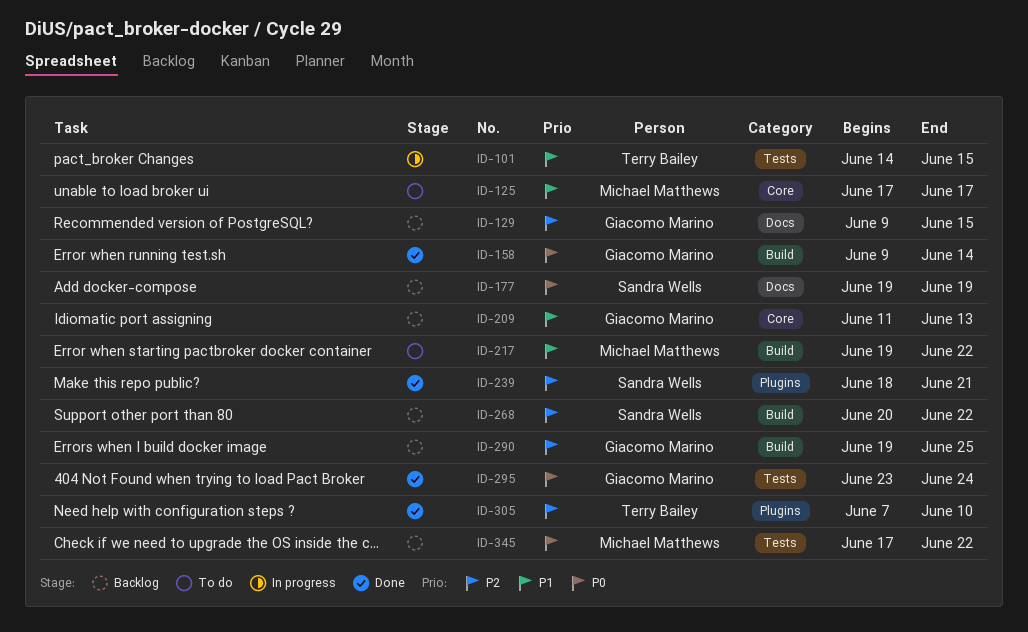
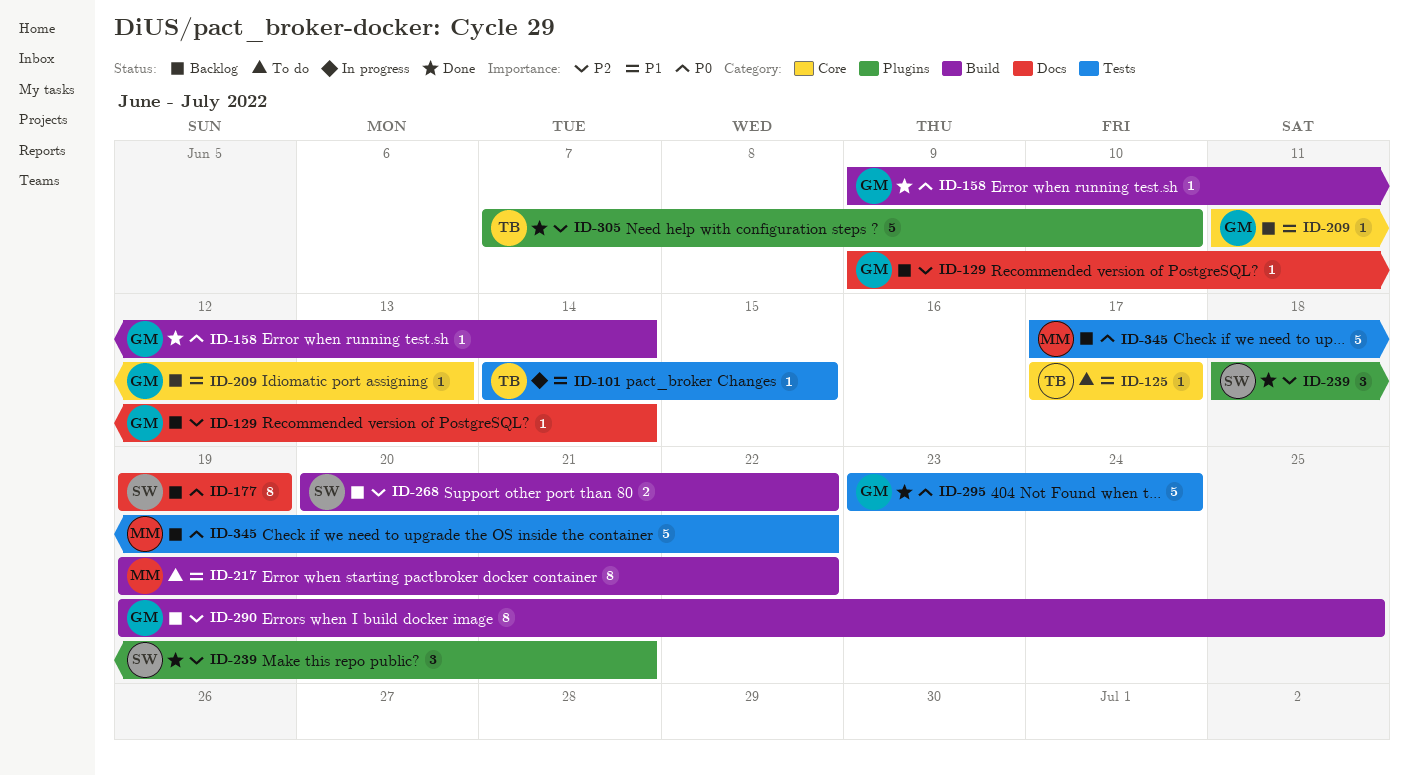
ID-125, owner: Michael Matthews -> Terry Bailey
ID-129, due: Jun 15 -> Jun 14

